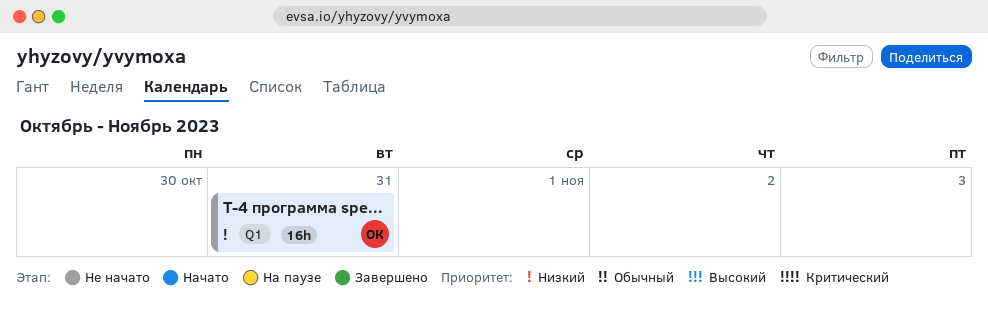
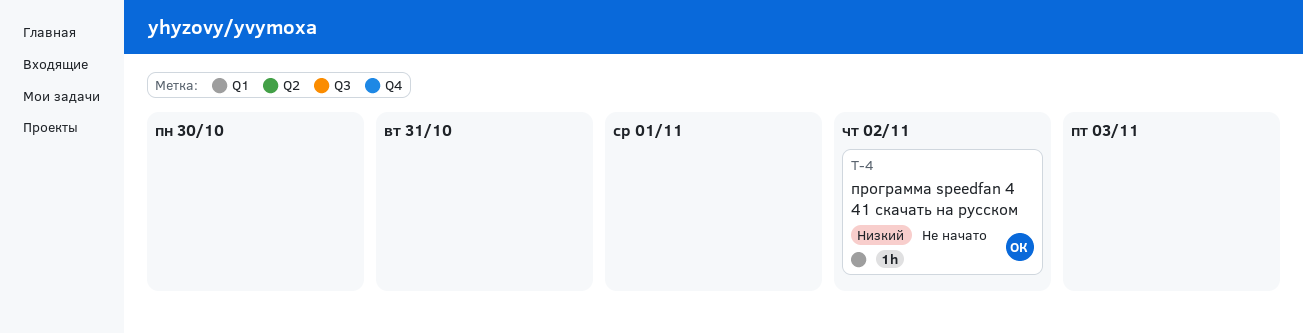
T-4, estimate: 16h -> 1h
T-4, due: Oct 31 -> Nov 2

